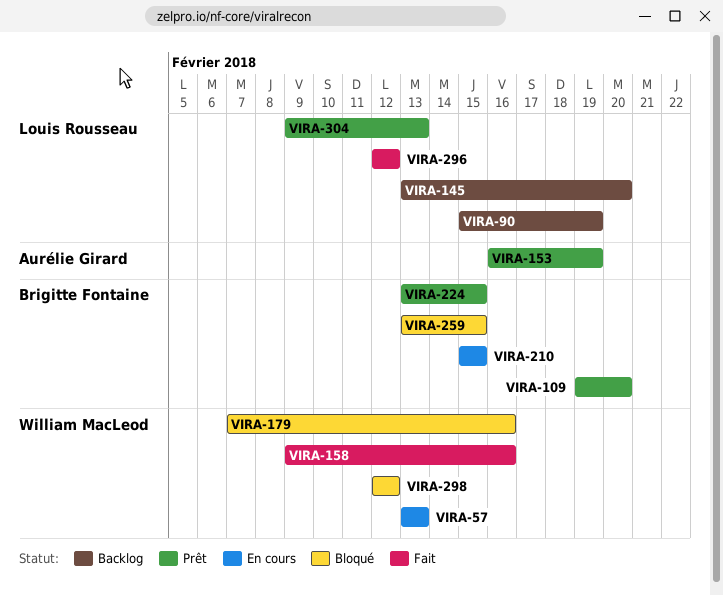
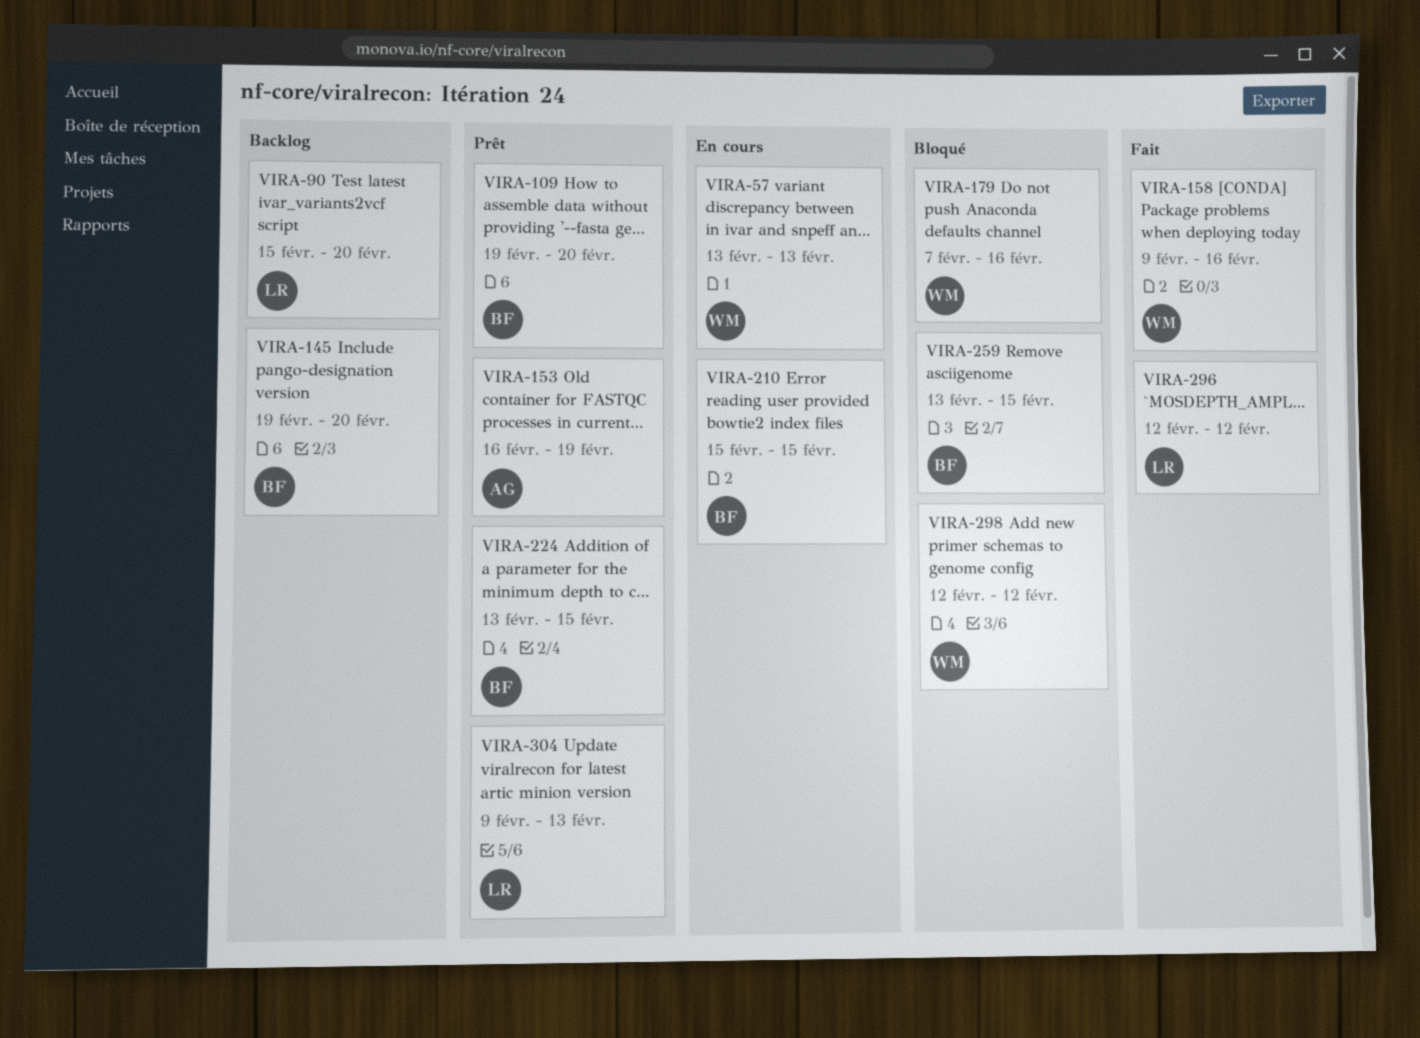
VIRA-90, due: Feb 19 -> Feb 20
VIRA-145, owner: Louis Rousseau -> Brigitte Fontaine
VIRA-145, start: Feb 13 -> Feb 19

